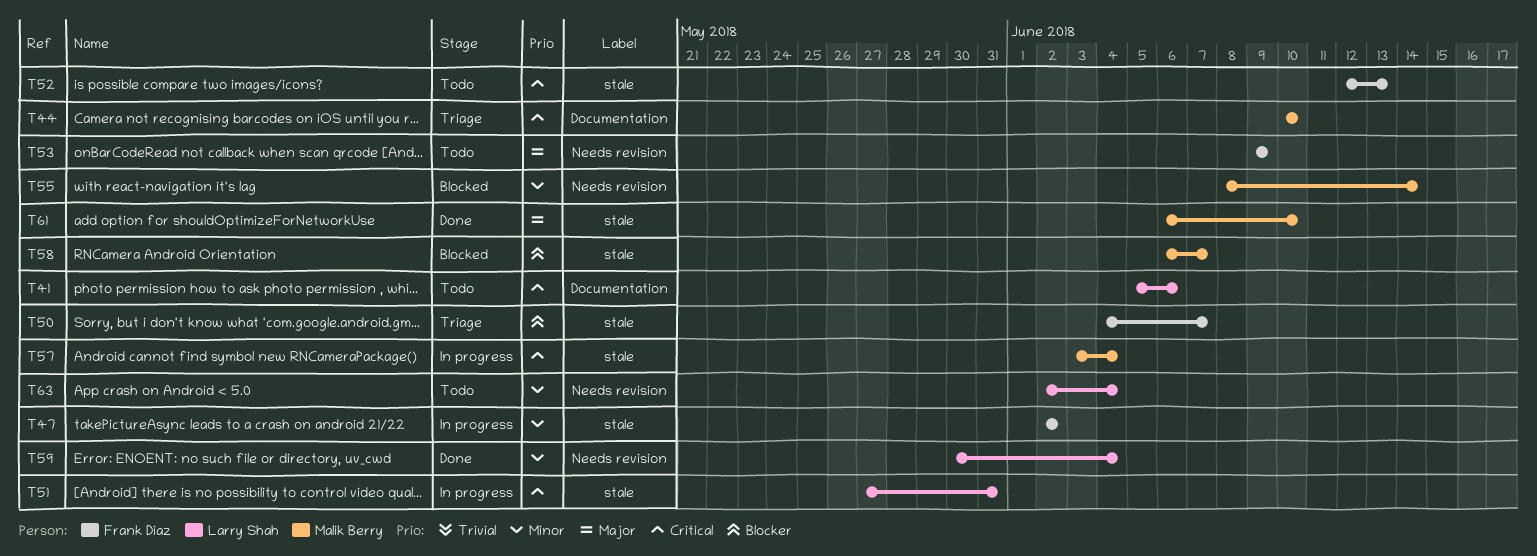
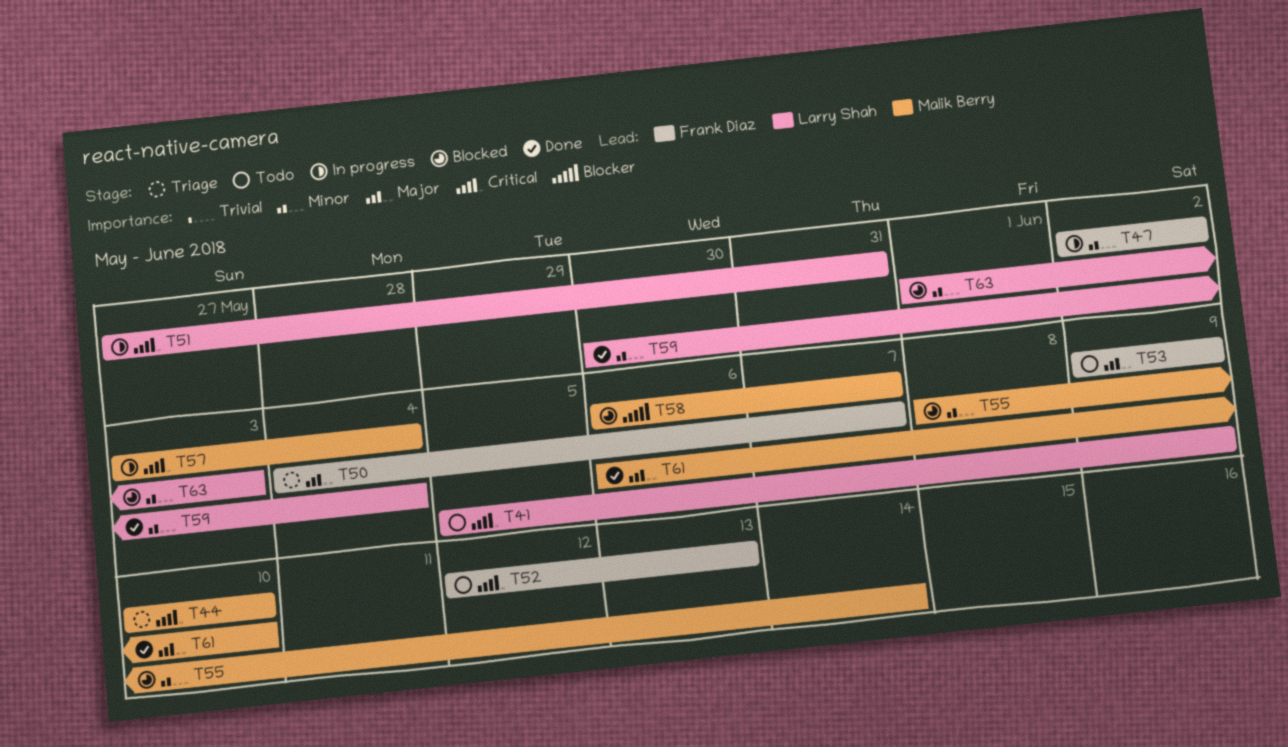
T41, due: Jun 6 -> Jun 9
T50, priority: Blocker -> Major
T63, status: Todo -> Blocked
T63, start: Jun 2 -> Jun 1
T63, due: Jun 4 -> Jun 3

